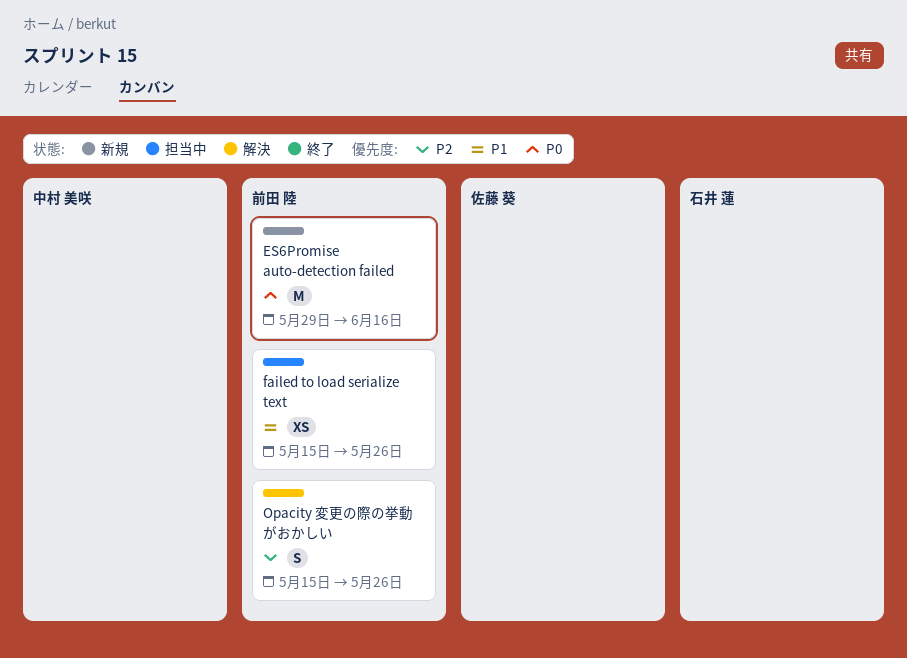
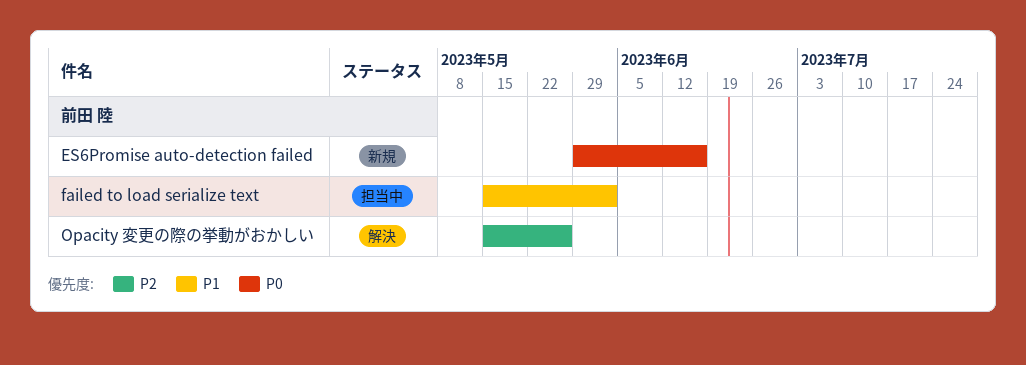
failed to load serialize text, due: May 26 -> Jun 2

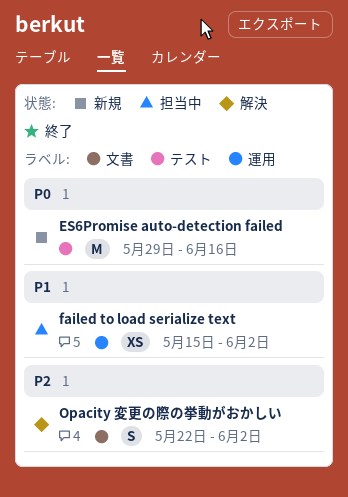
Opacity 変更の際の挙動がおかしい, start: May 15 -> May 22
Opacity 変更の際の挙動がおかしい, due: May 26 -> Jun 2

